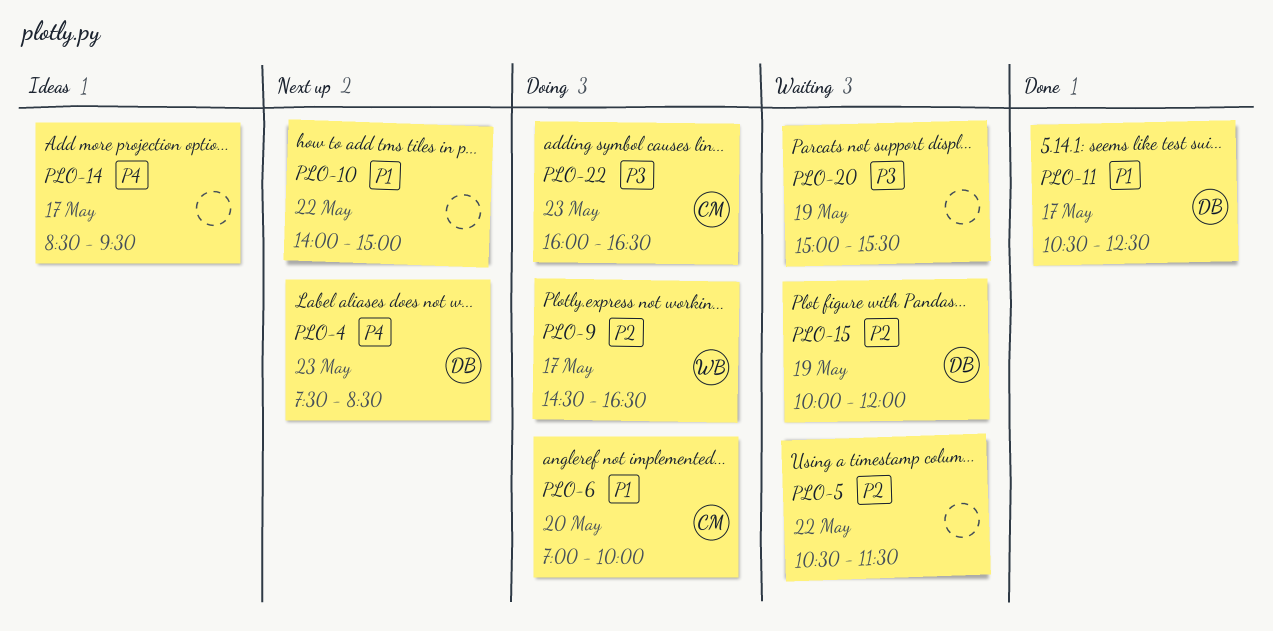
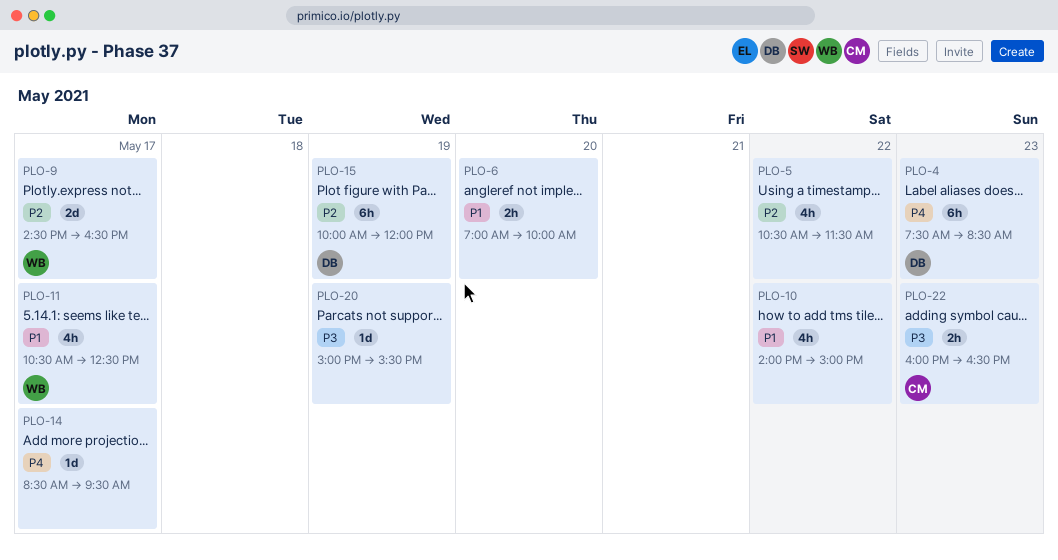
PLO-6, owner: CM -> none
PLO-11, owner: DB -> WB

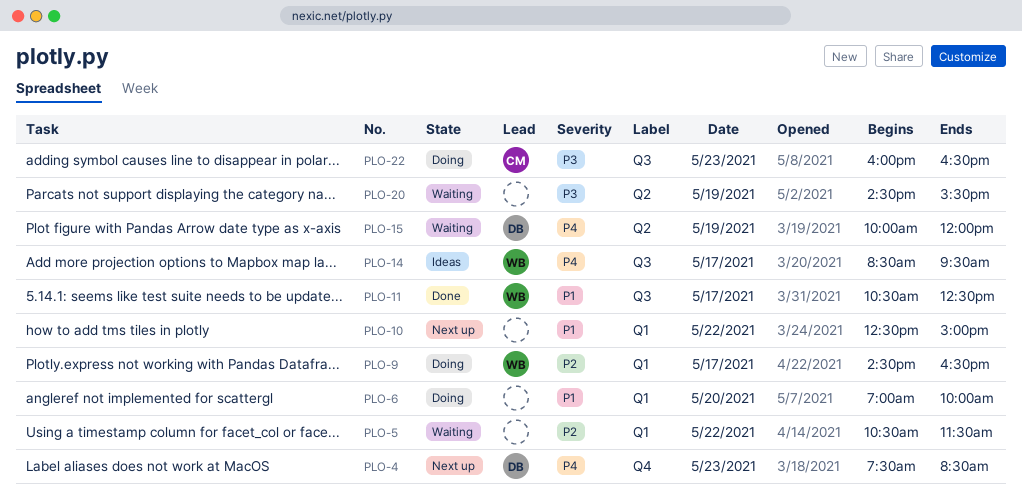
PLO-10, begins: 14:00 -> 12:30
PLO-14, owner: none -> WB
PLO-15, priority: P2 -> P4
PLO-20, begins: 15:00 -> 14:30

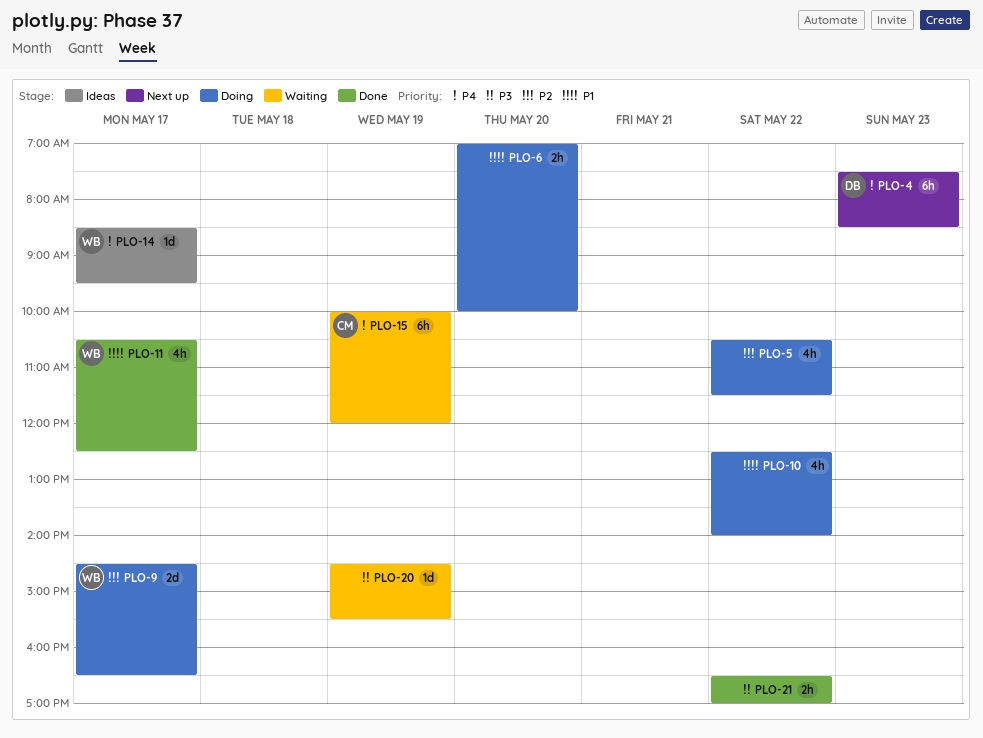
PLO-5, status: Waiting -> Doing
PLO-10, status: Next up -> Doing
PLO-10, ends: 15:00 -> 14:00
PLO-15, owner: DB -> CM
PLO-21: none -> present
PLO-22: present -> none

